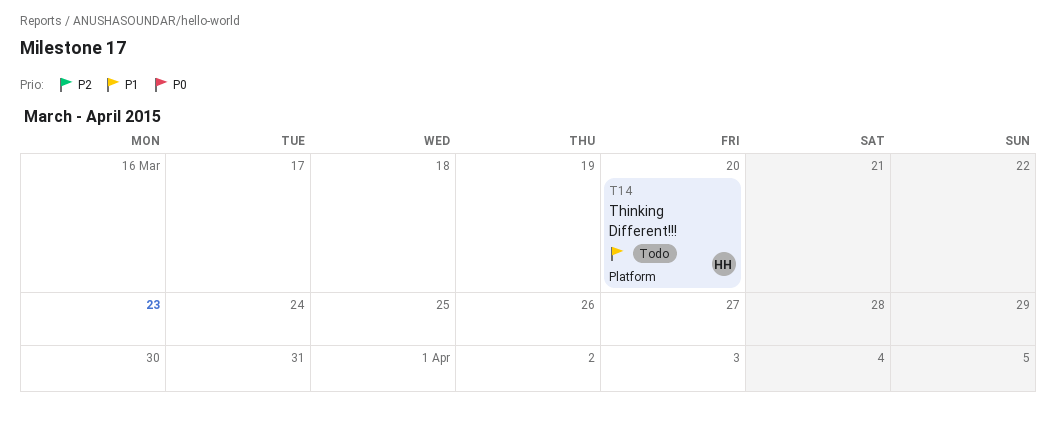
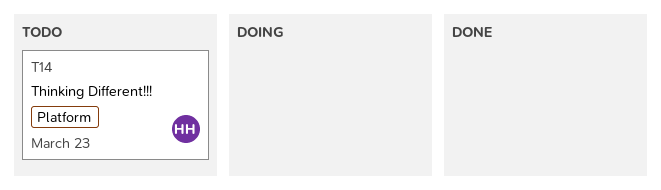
T14, due: Mar 20 -> Mar 23

